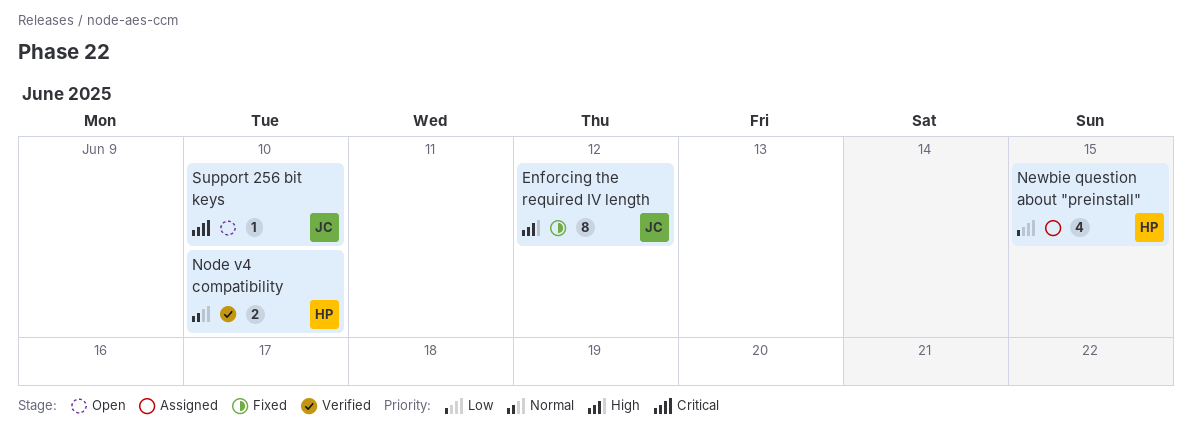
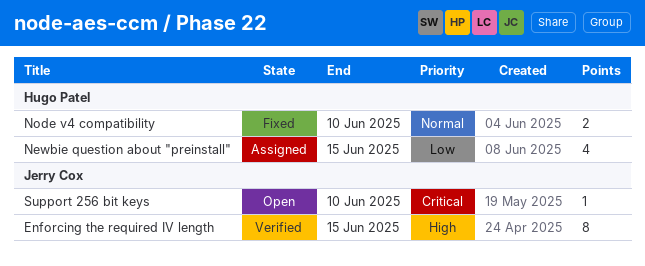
Enforcing the required IV length, status: Fixed -> Verified
Enforcing the required IV length, due: Jun 12 -> Jun 15
Node v4 compatibility, status: Verified -> Fixed

